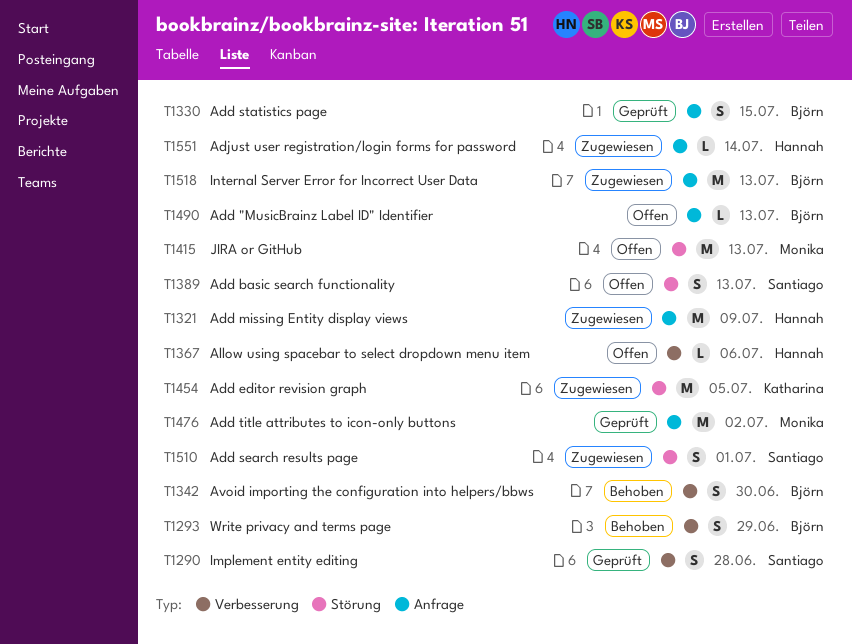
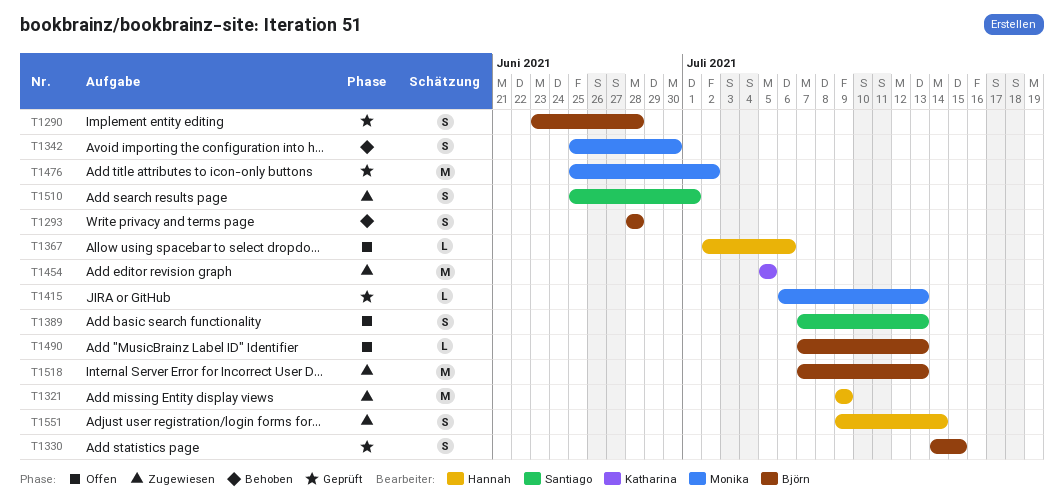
T1290, owner: Santiago -> Björn
T1293, due: Jun 29 -> Jun 28
T1342, owner: Björn -> Monika
T1415, status: Offen -> Geprüft
T1415, estimate: M -> L
T1551, estimate: L -> S

